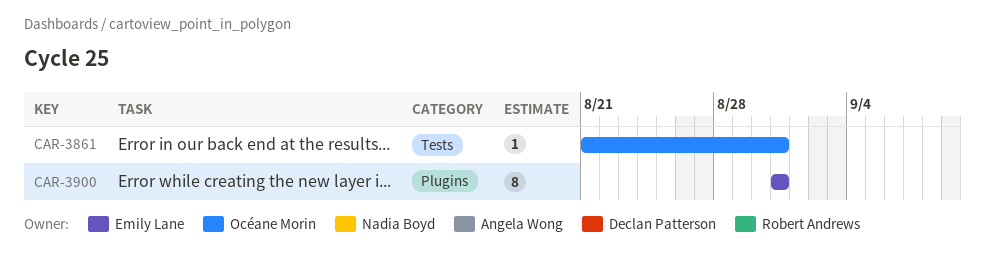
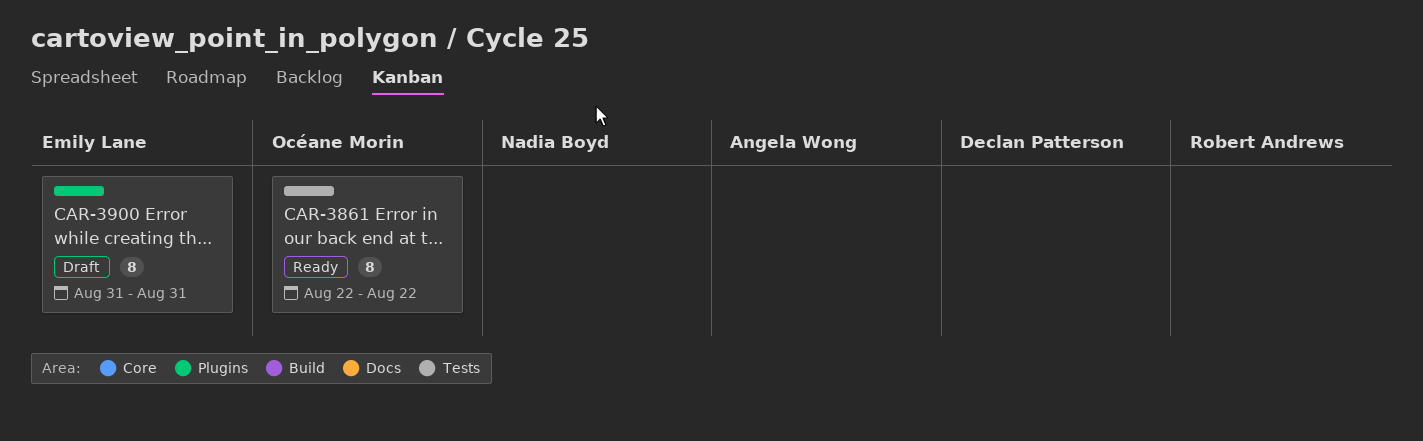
CAR-3861, estimate: 1 -> 8
CAR-3861, start: Aug 21 -> Aug 22
CAR-3861, due: Aug 31 -> Aug 22

